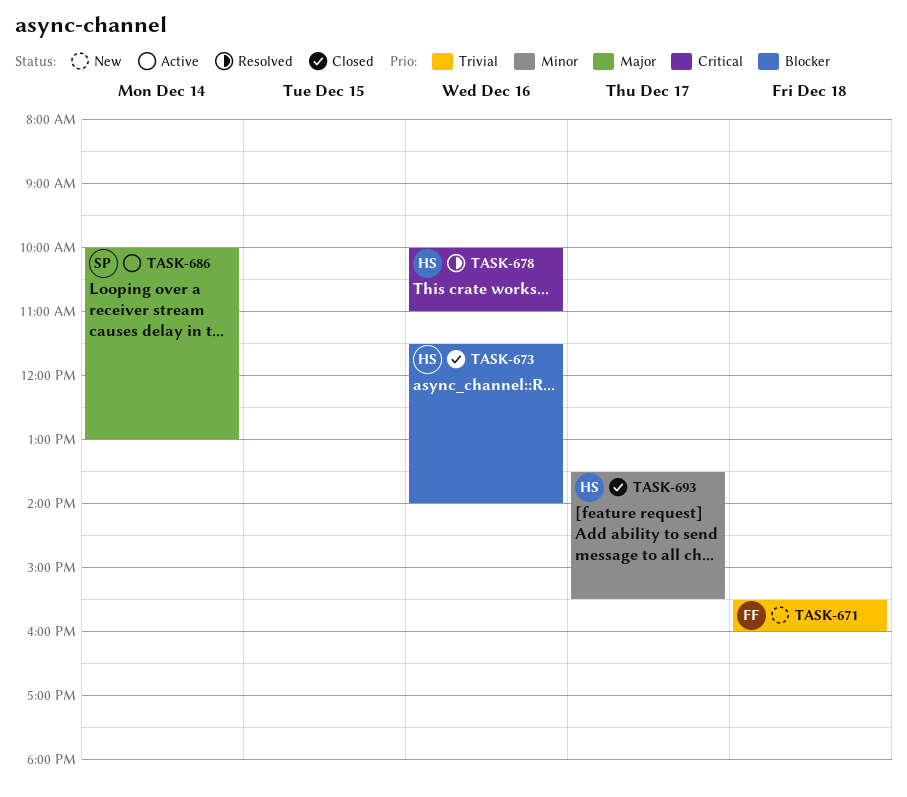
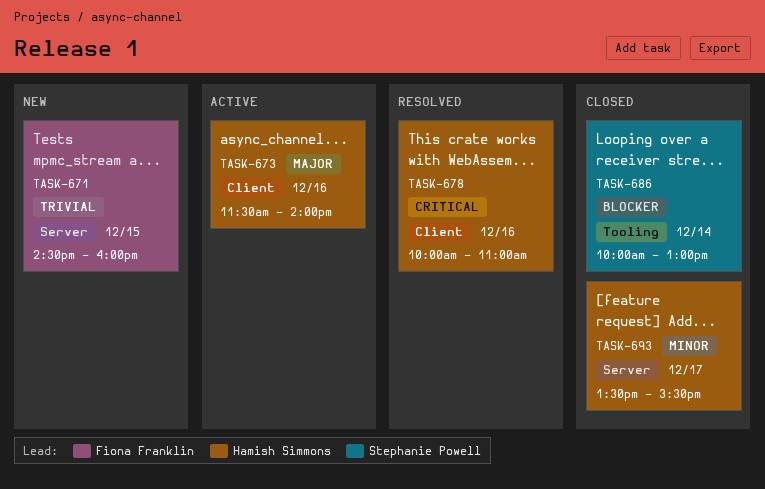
TASK-671, day: Dec 18 -> Dec 15
TASK-671, begins: 15:30 -> 14:30
TASK-673, status: Closed -> Active
TASK-673, priority: Blocker -> Major
TASK-686, status: Active -> Closed
TASK-686, priority: Major -> Blocker

